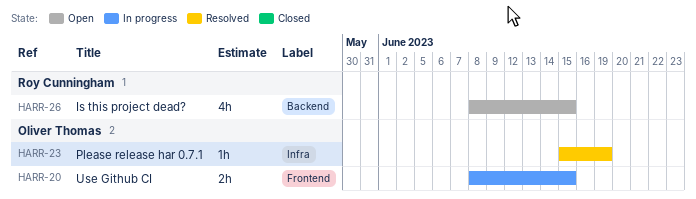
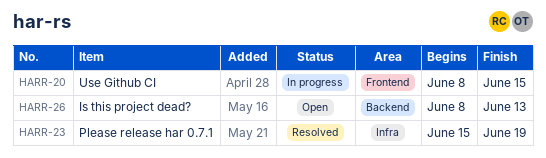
HARR-26, due: Jun 15 -> Jun 13

